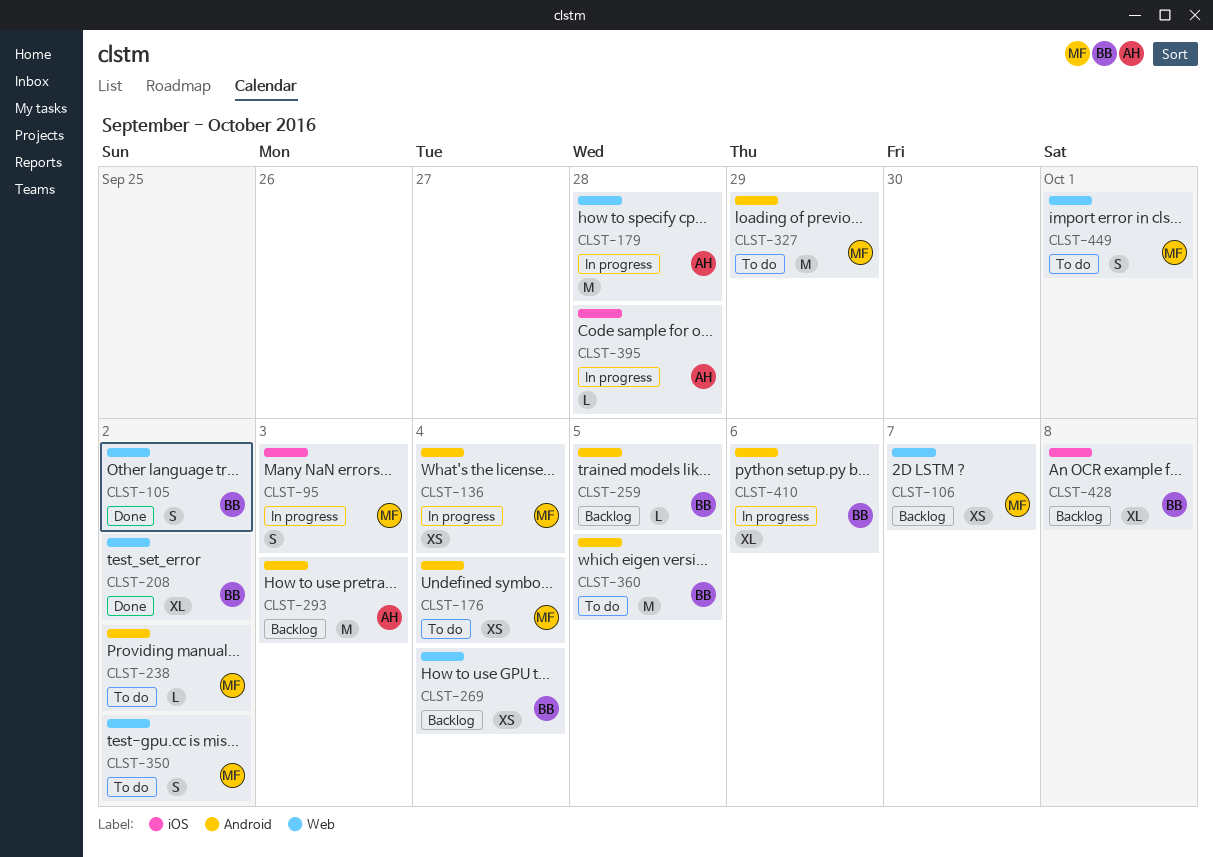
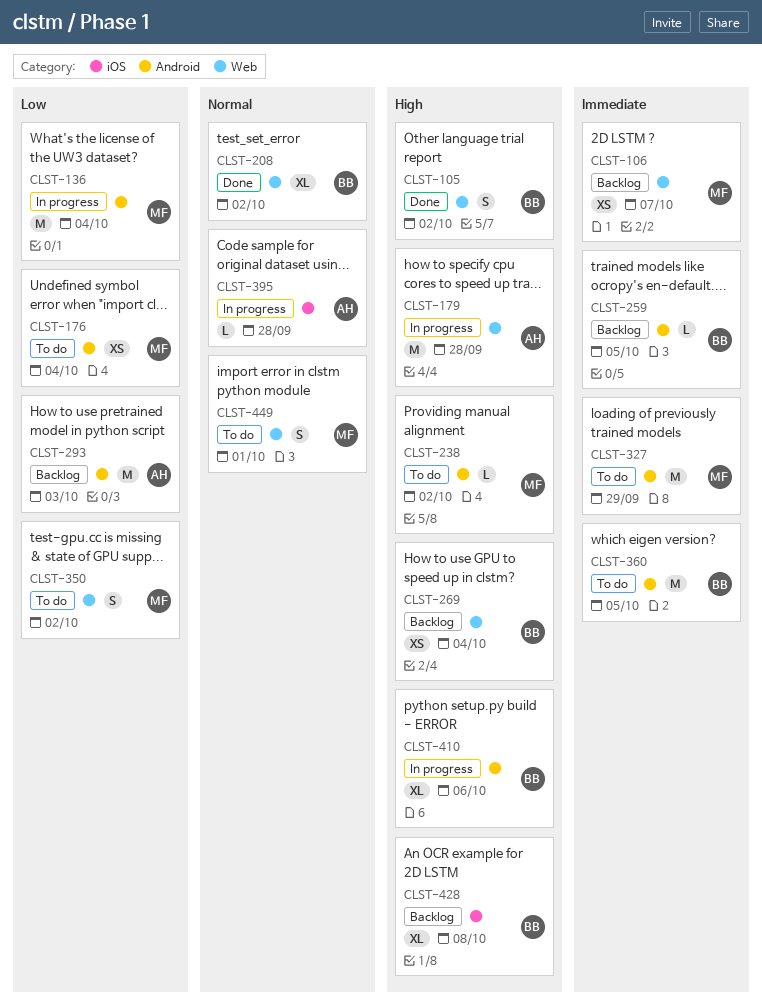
CLST-95: present -> none
CLST-136, estimate: XS -> M

